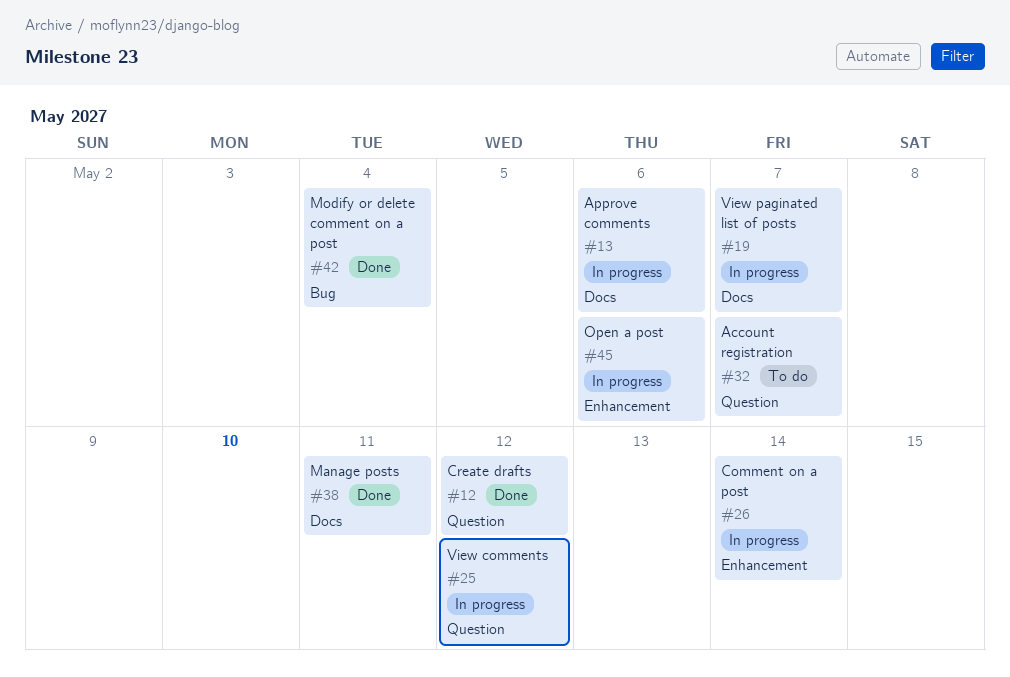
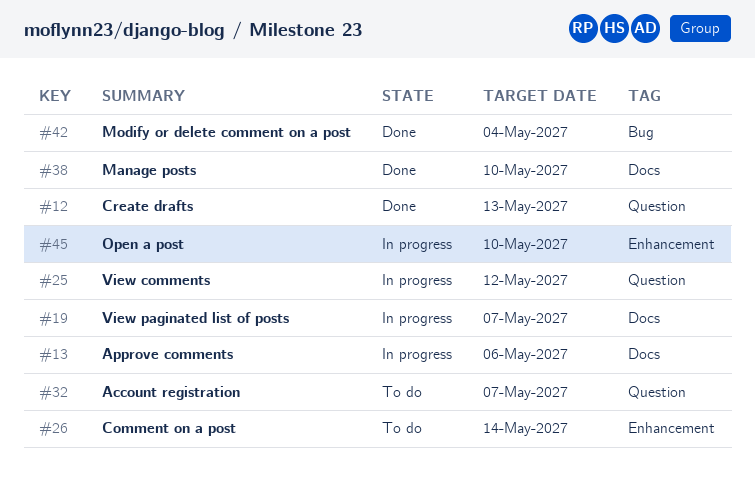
#12, due: May 12 -> May 13
#26, status: In progress -> To do
#38, due: May 11 -> May 10
#45, due: May 6 -> May 10

